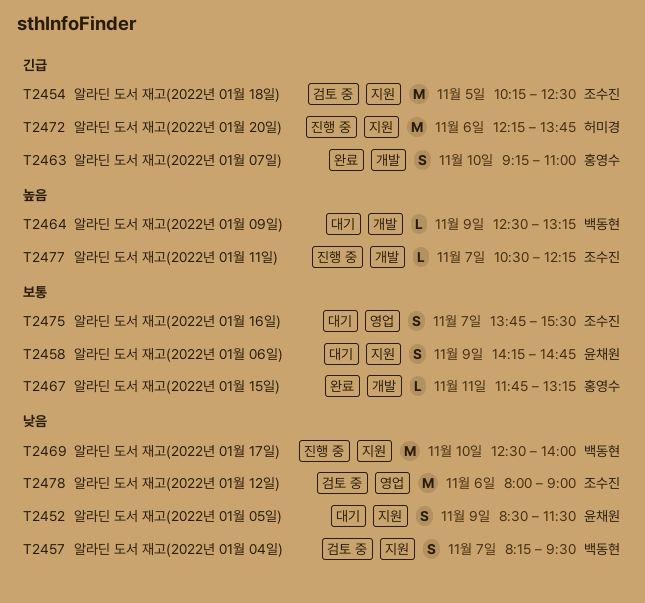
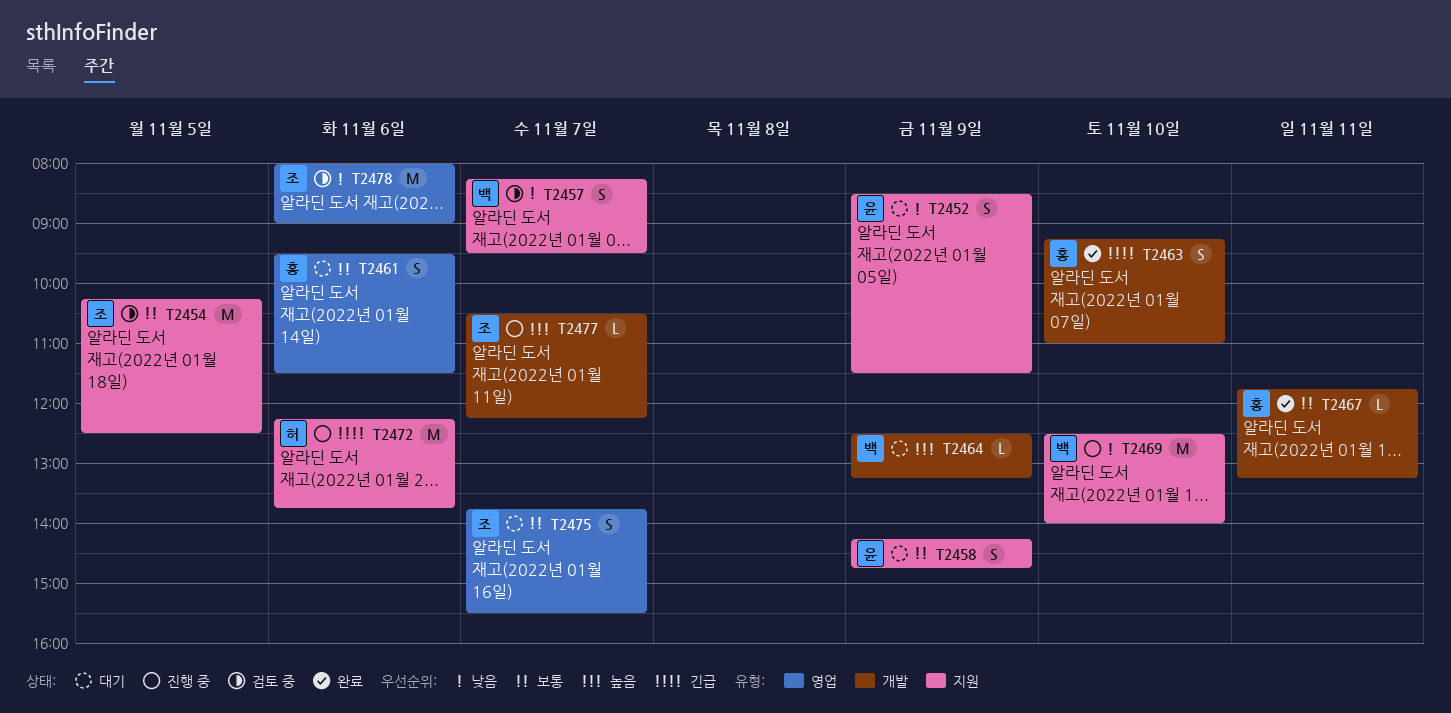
T2454, priority: 긴급 -> 보통
T2461: none -> present

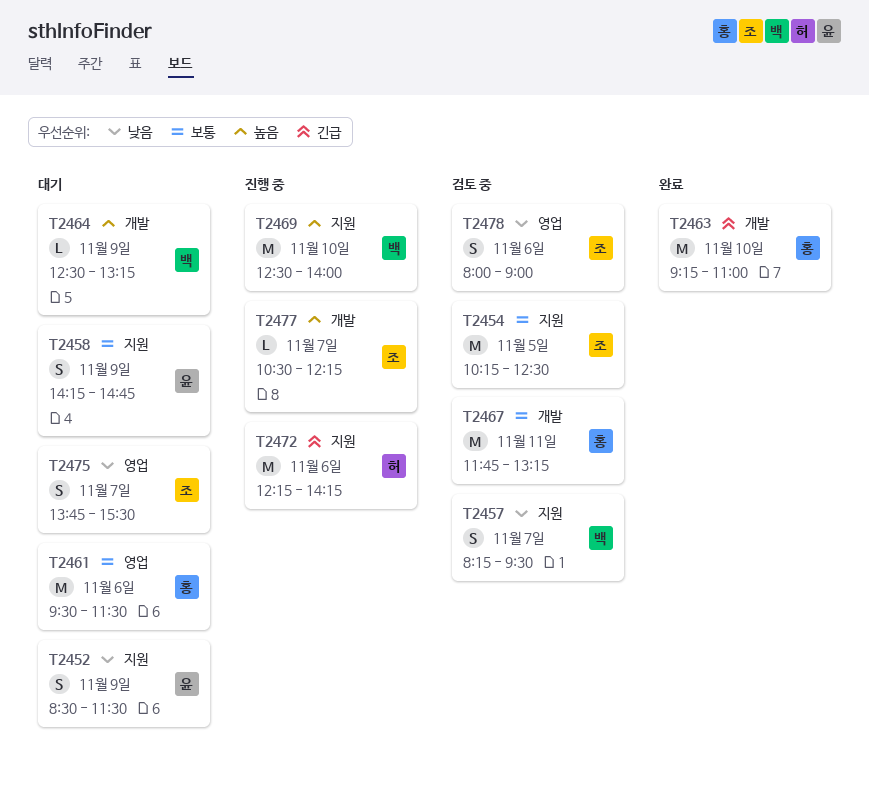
T2461, estimate: S -> M
T2463, estimate: S -> M
T2467, status: 완료 -> 검토 중
T2467, estimate: L -> M
T2469, priority: 낮음 -> 높음
T2472, ends: 13:45 -> 14:15
T2475, priority: 보통 -> 낮음
T2478, estimate: M -> S

